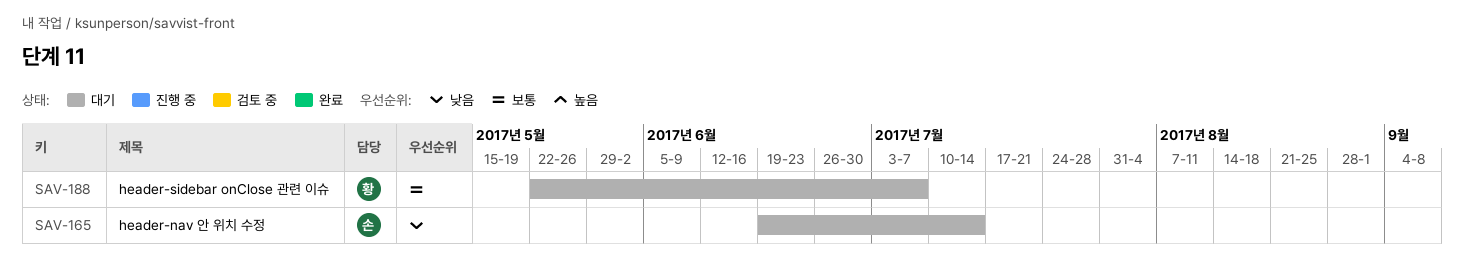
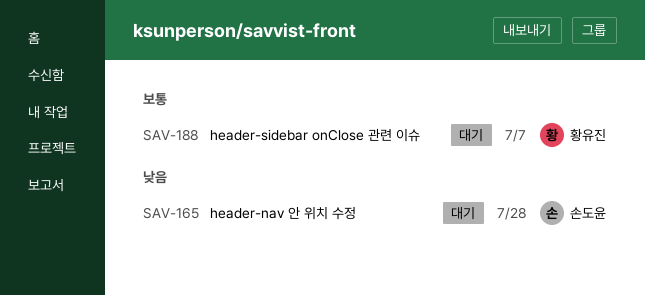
SAV-165, due: Jul 14 -> Jul 28

